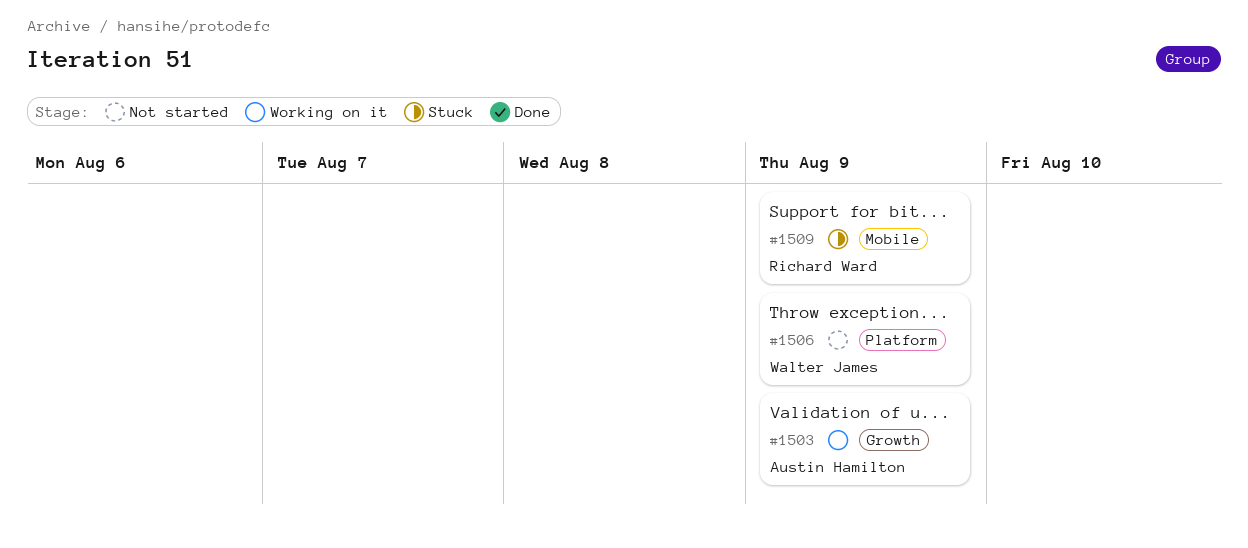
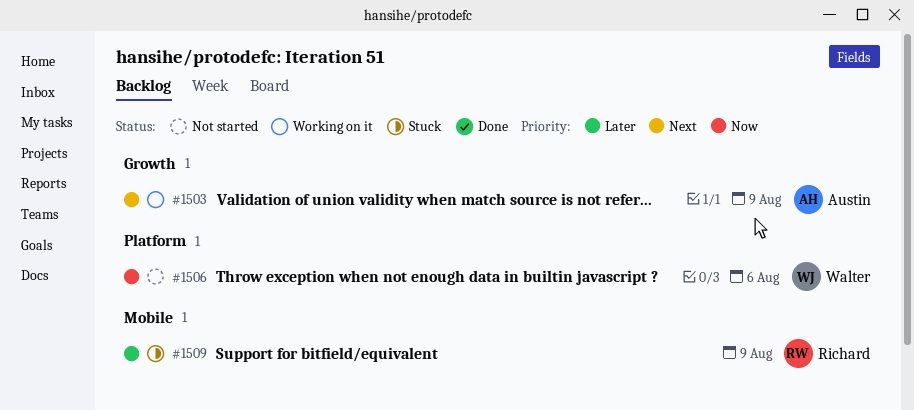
#1506, due: Aug 9 -> Aug 6

